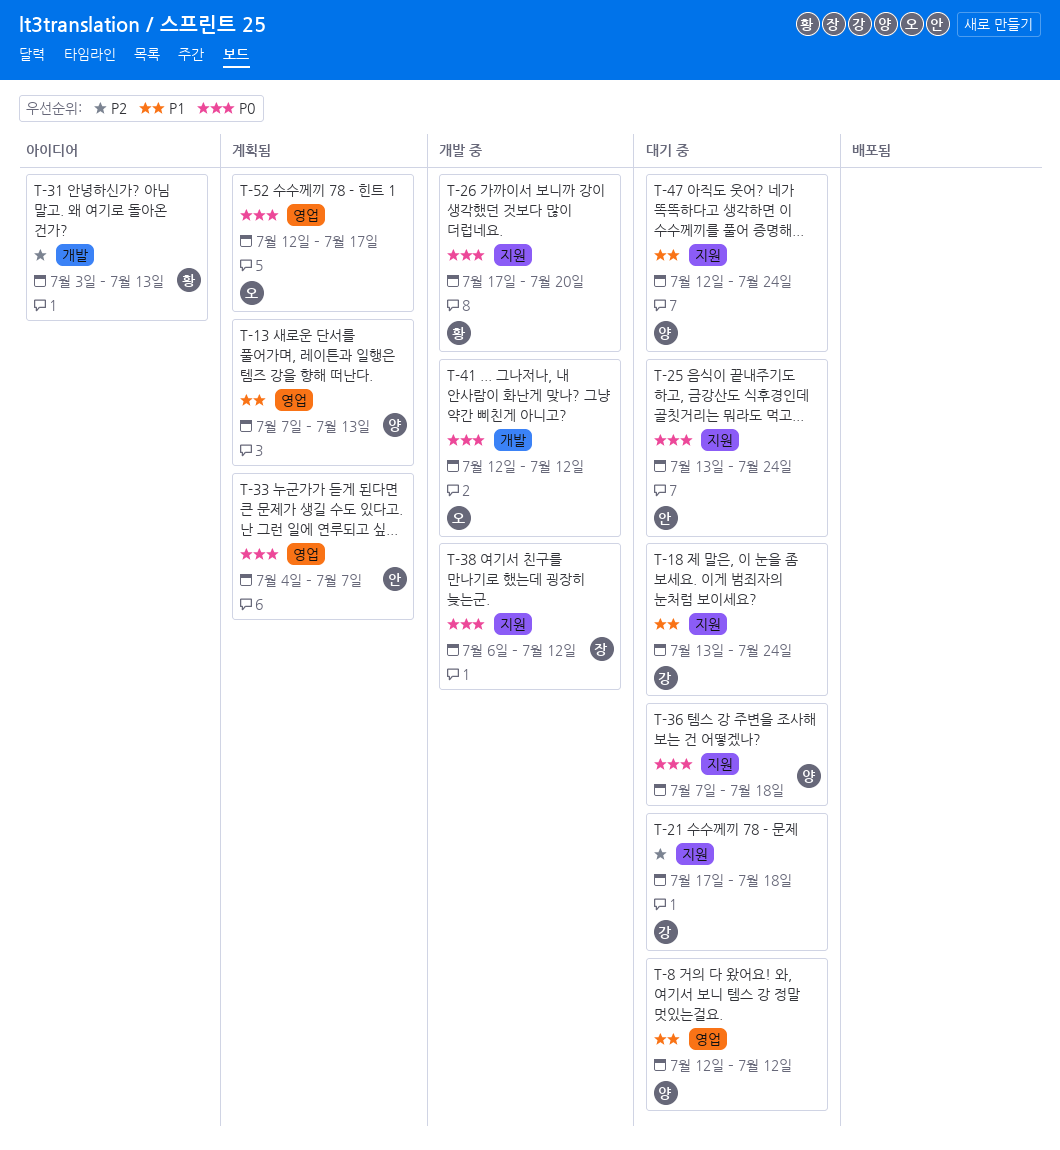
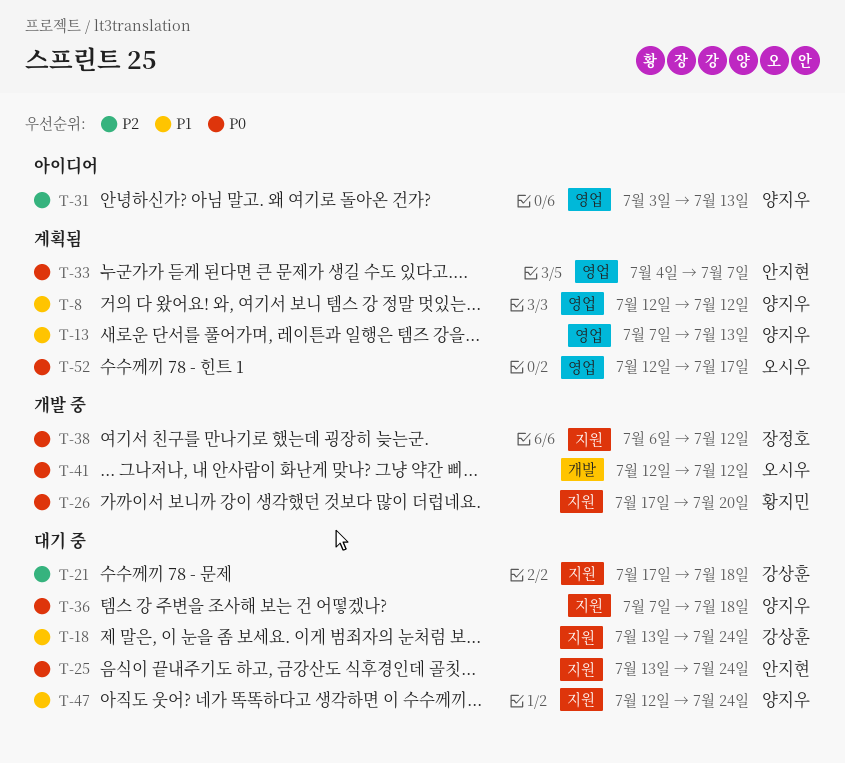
T-8, status: 대기 중 -> 계획됨
T-31, owner: 황지민 -> 양지우
T-31, label: 개발 -> 영업

